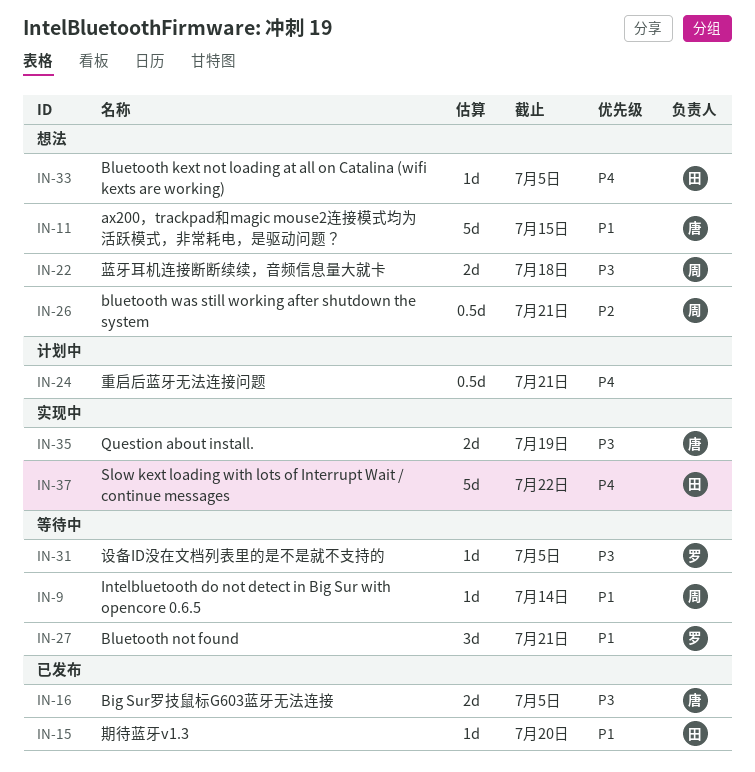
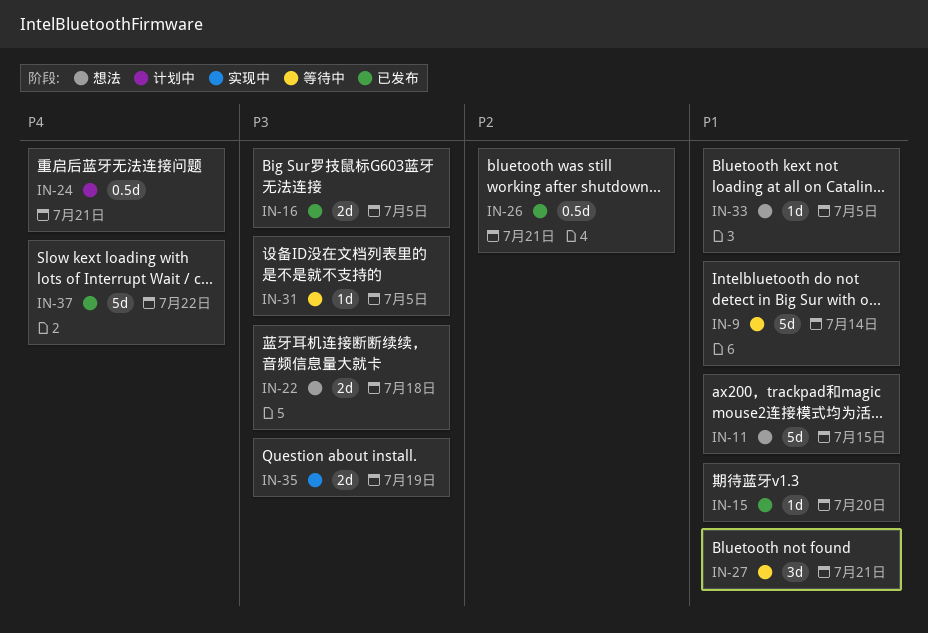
IN-9, estimate: 1d -> 5d
IN-26, status: 想法 -> 已发布
IN-33, priority: P4 -> P1
IN-37, status: 实现中 -> 已发布

